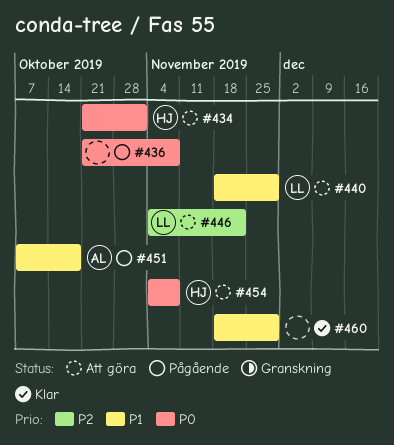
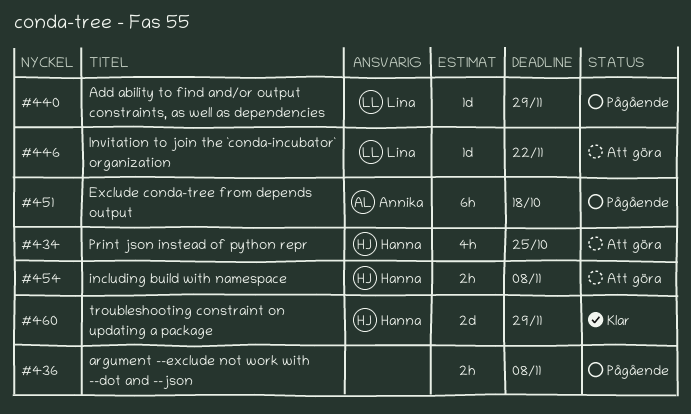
#434, due: Nov 1 -> Oct 25
#440, status: Att göra -> Pågående
#460, owner: none -> Hanna

